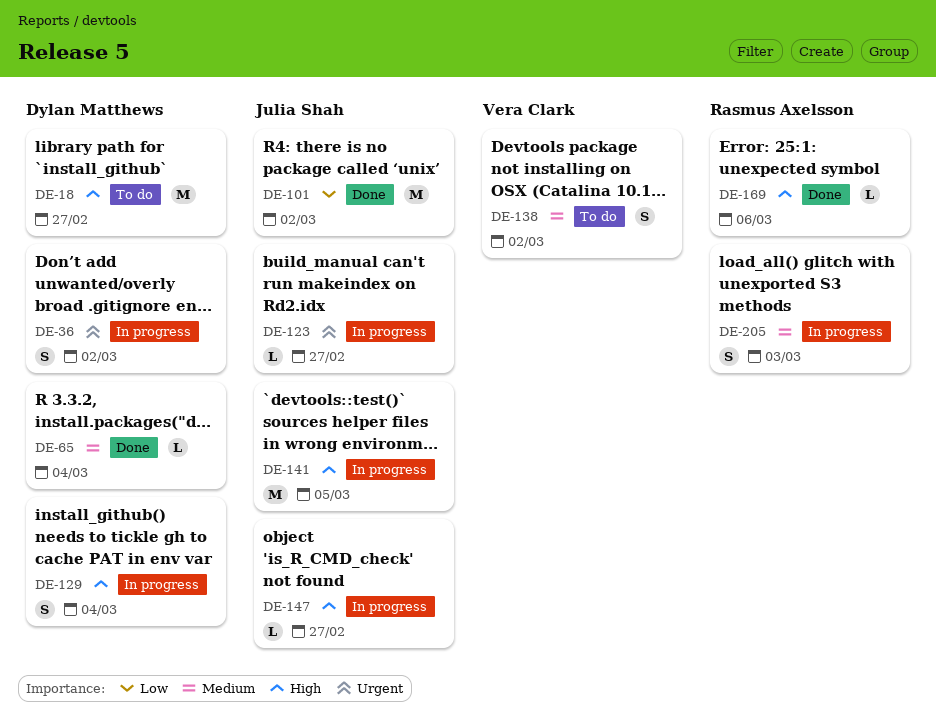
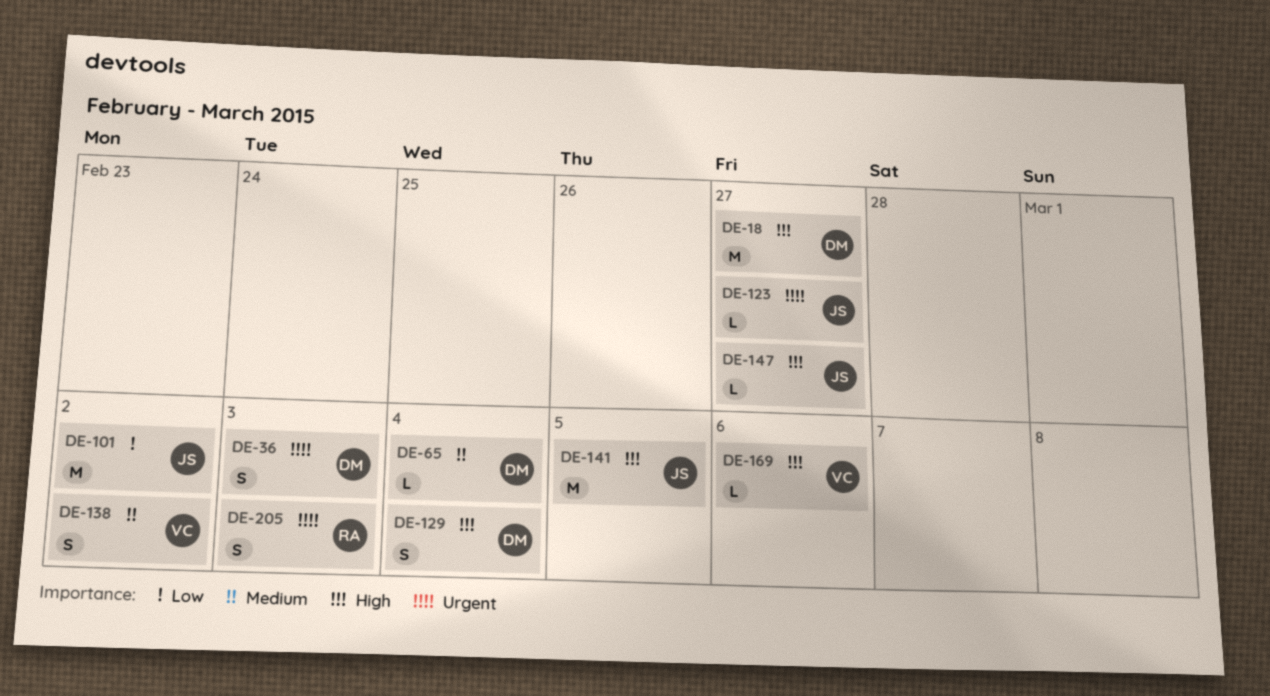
DE-36, due: Mar 2 -> Mar 3
DE-169, owner: Rasmus Axelsson -> Vera Clark
DE-205, priority: Medium -> Urgent

